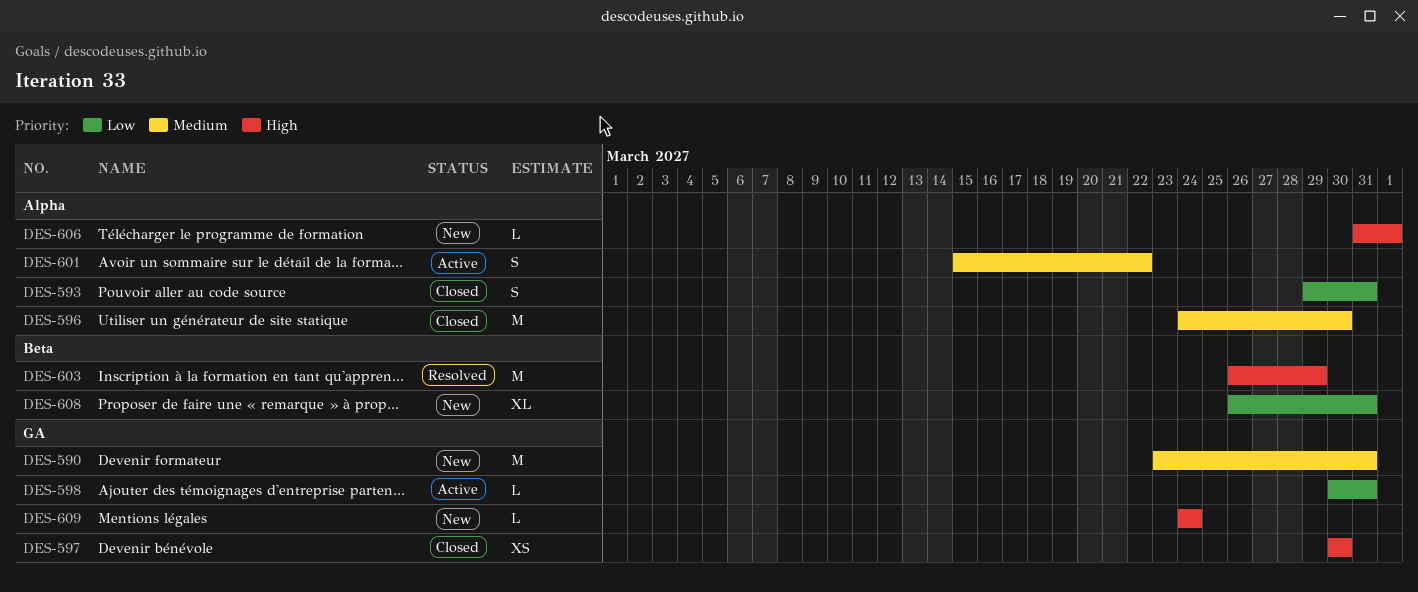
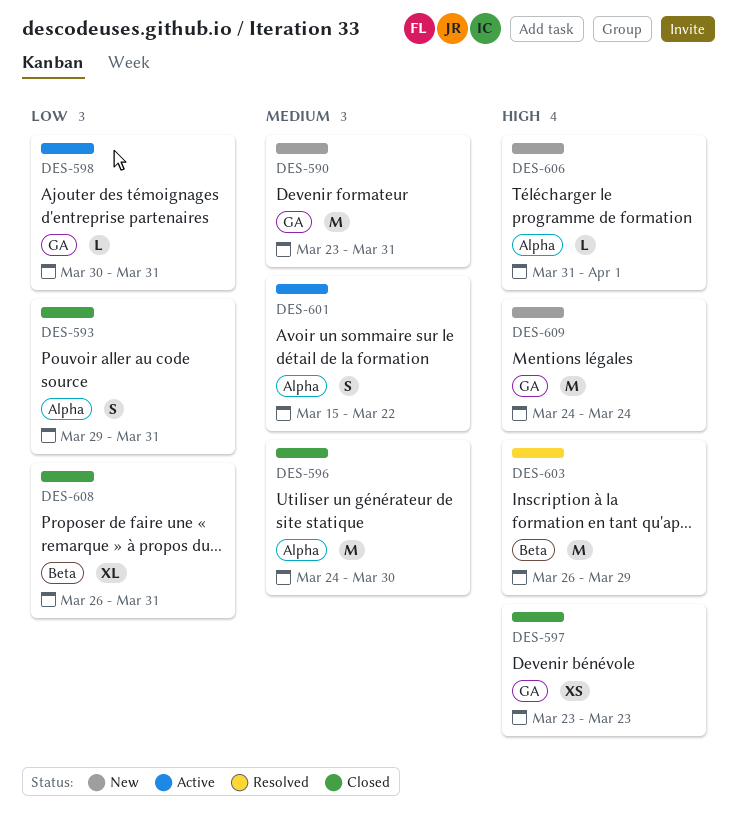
DES-597, start: Mar 30 -> Mar 23
DES-597, due: Mar 30 -> Mar 23
DES-608, status: New -> Closed
DES-609, estimate: L -> M

